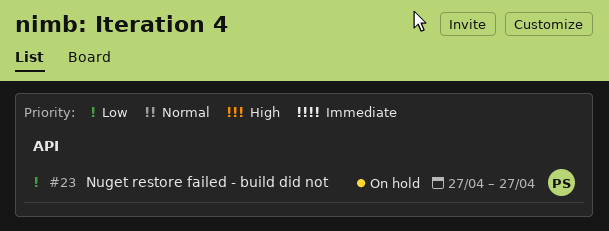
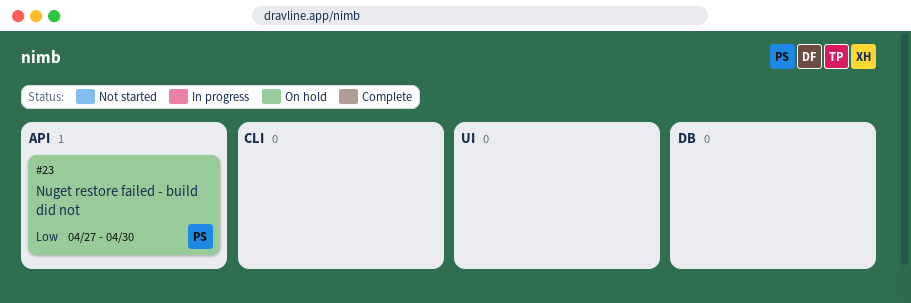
#23, due: Apr 27 -> Apr 30

